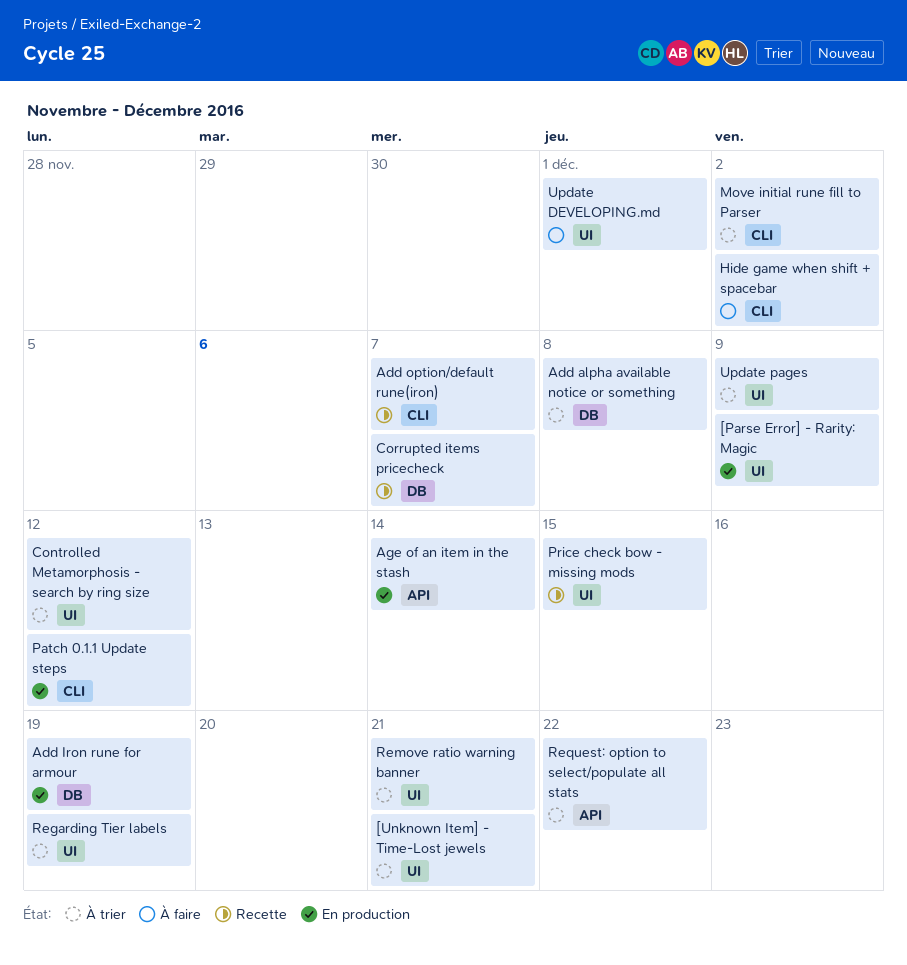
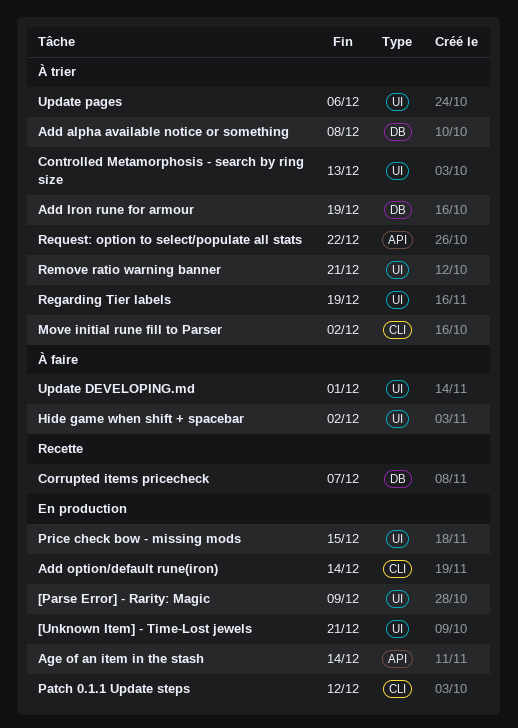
[Unknown Item] - Time-Lost jewels, status: À trier -> En production
Add Iron rune for armour, status: En production -> À trier
Add option/default rune(iron), status: Recette -> En production
Add option/default rune(iron), due: Dec 7 -> Dec 14
Controlled Metamorphosis - search by ring size, due: Dec 12 -> Dec 13
Hide game when shift + spacebar, label: CLI -> UI
Price check bow - missing mods, status: Recette -> En production
Update pages, due: Dec 9 -> Dec 6

